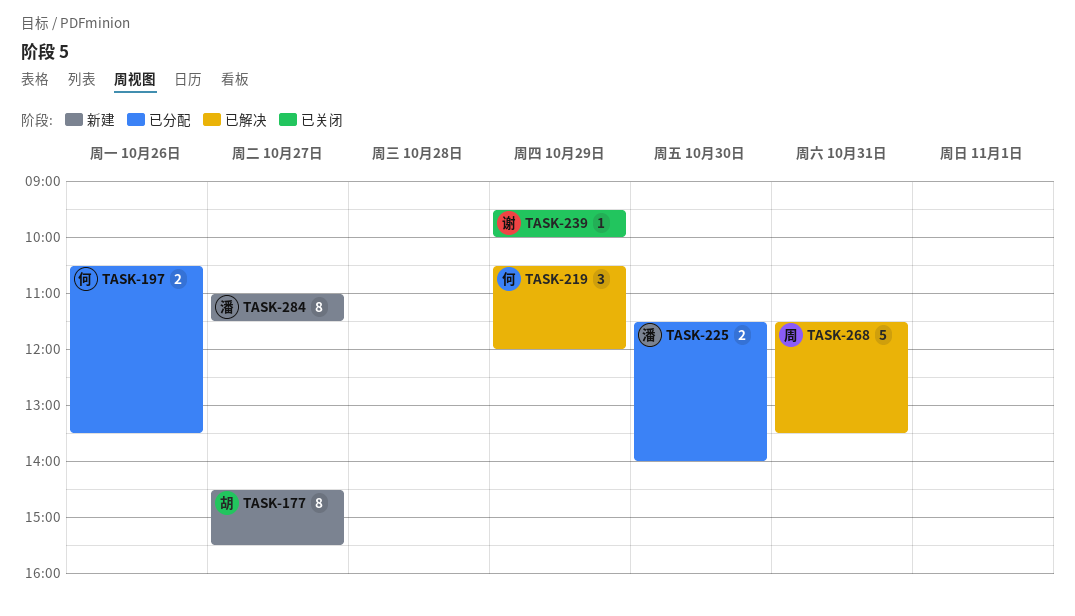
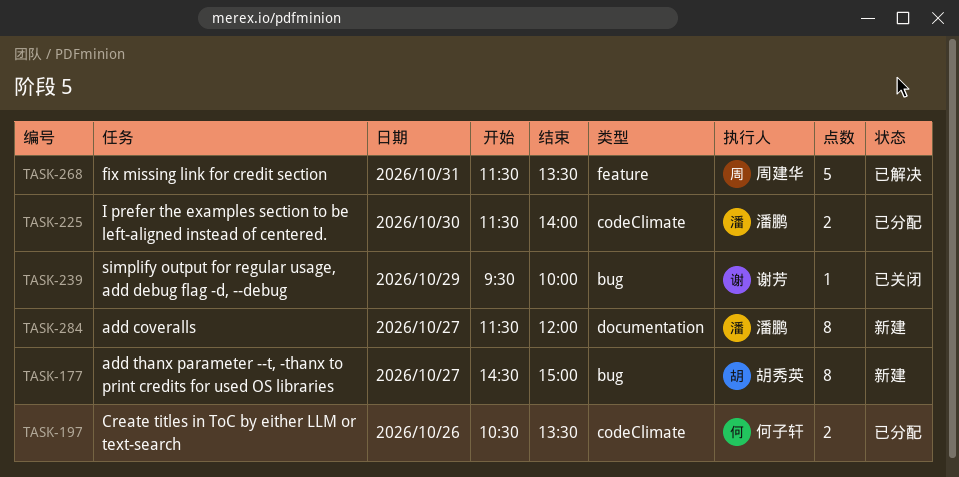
TASK-177, ends: 15:30 -> 15:00
TASK-219: present -> none
TASK-284, begins: 11:00 -> 11:30
TASK-284, ends: 11:30 -> 12:00

